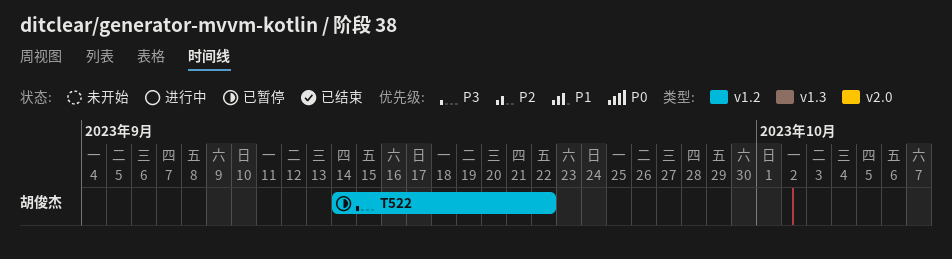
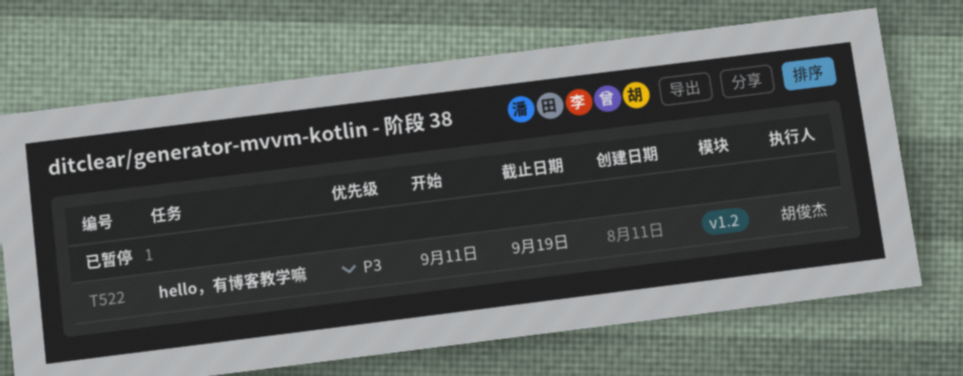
T522, start: Sep 14 -> Sep 11
T522, due: Sep 22 -> Sep 19

